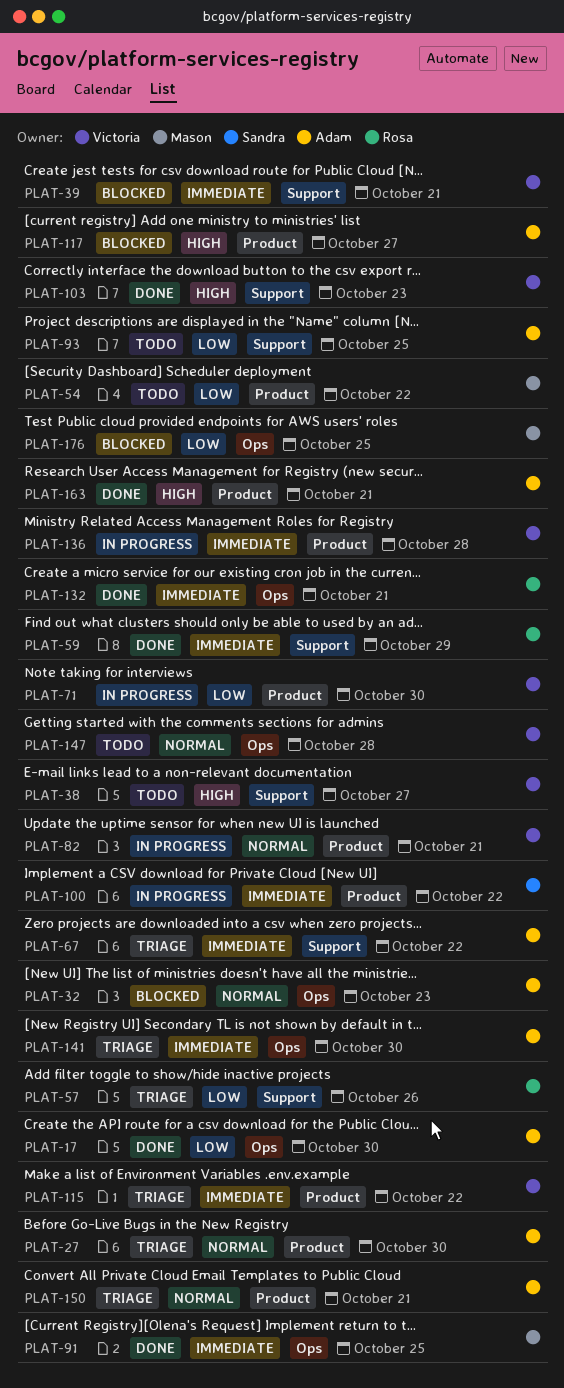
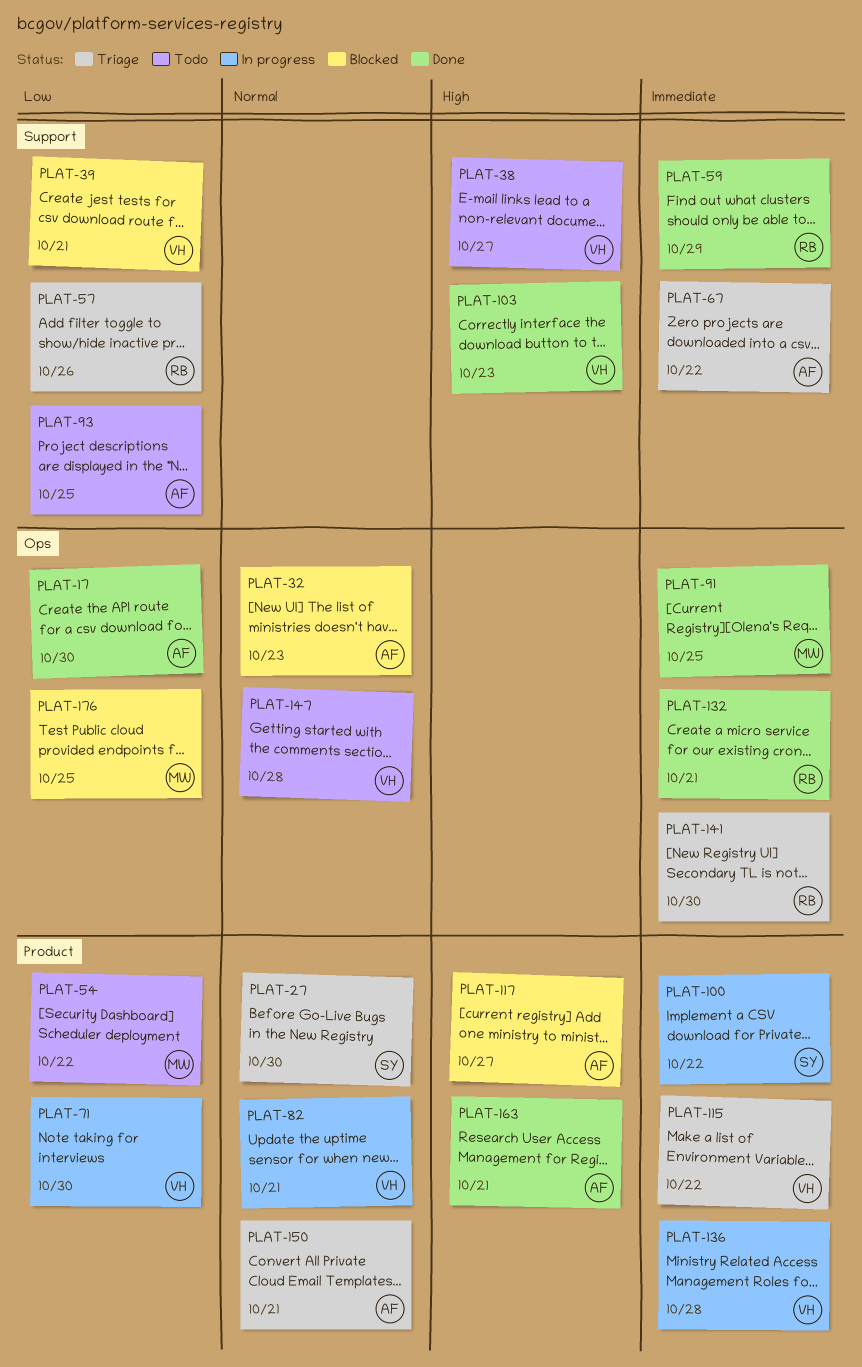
PLAT-27, owner: Adam -> Sandra
PLAT-39, priority: Immediate -> Low
PLAT-141, owner: Adam -> Rosa

